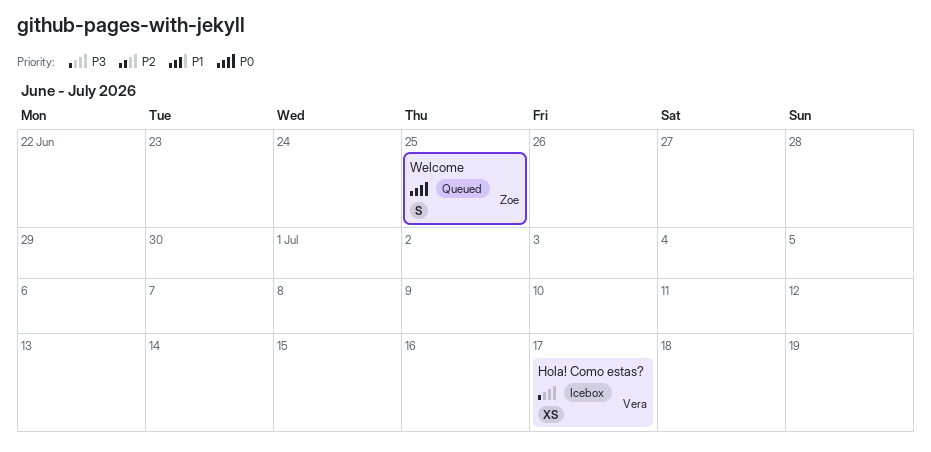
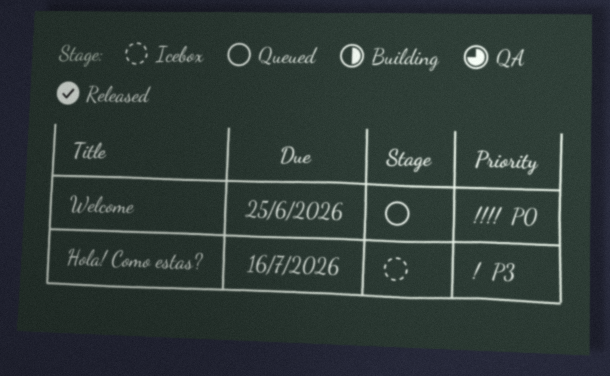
Hola! Como estas?, due: Jul 17 -> Jul 16

